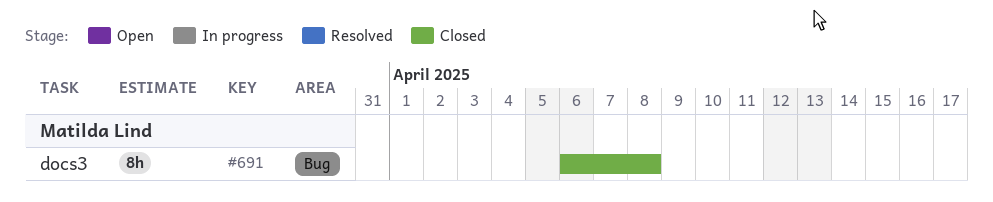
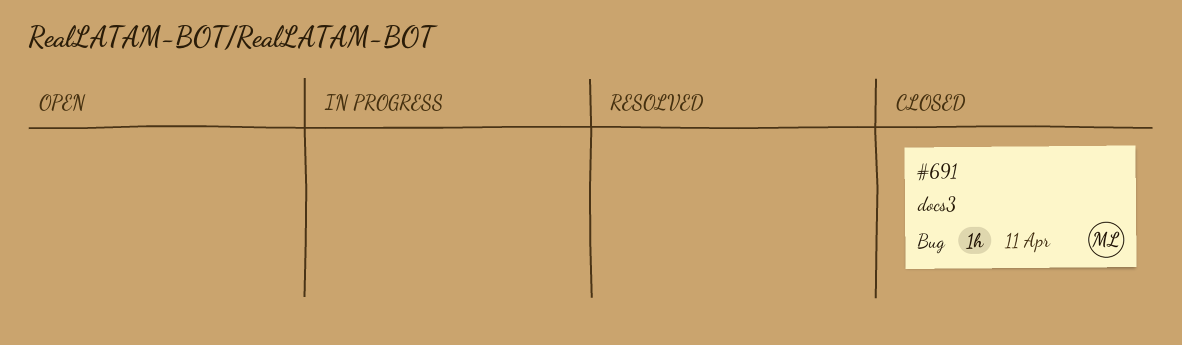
#691, estimate: 8h -> 1h
#691, due: Apr 8 -> Apr 11

